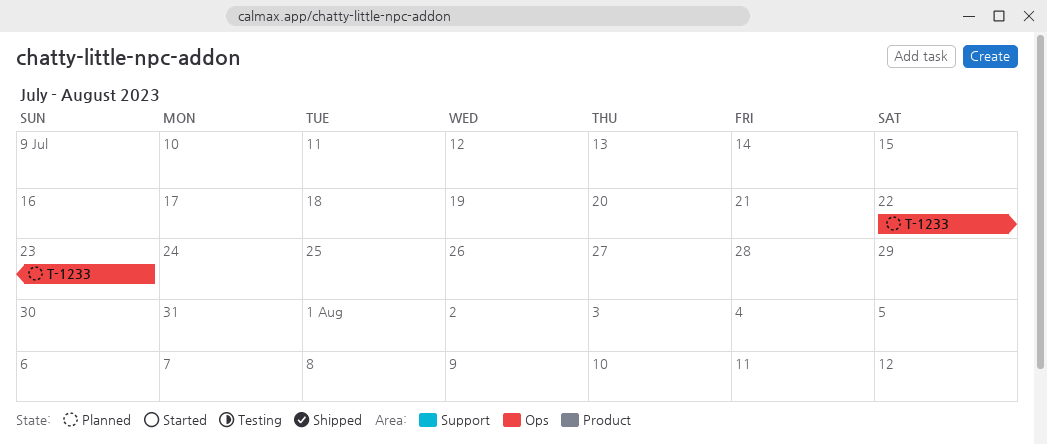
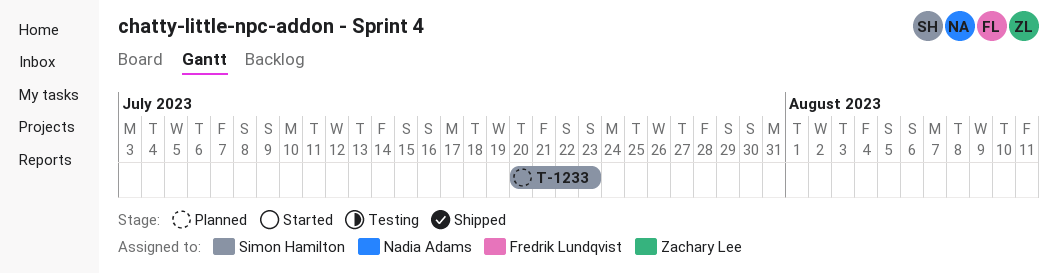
T-1233, start: Jul 22 -> Jul 20

